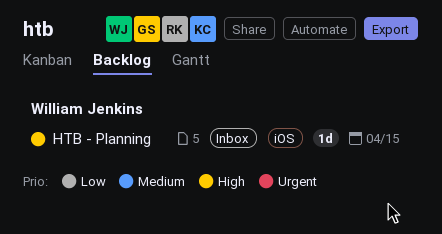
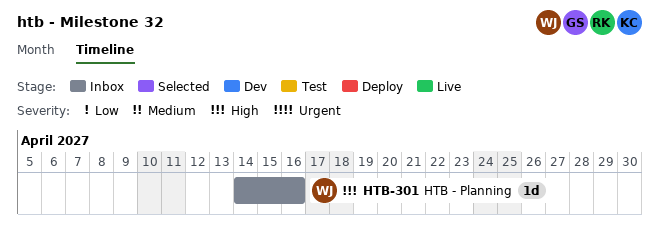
HTB - Planning, due: Apr 15 -> Apr 16

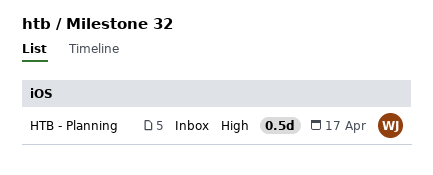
HTB - Planning, estimate: 1d -> 0.5d
HTB - Planning, due: Apr 16 -> Apr 17

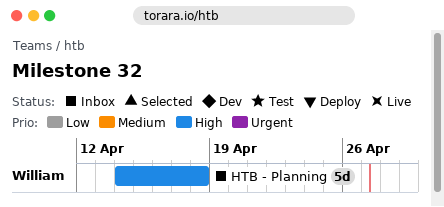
HTB - Planning, estimate: 0.5d -> 5d
HTB - Planning, due: Apr 17 -> Apr 18

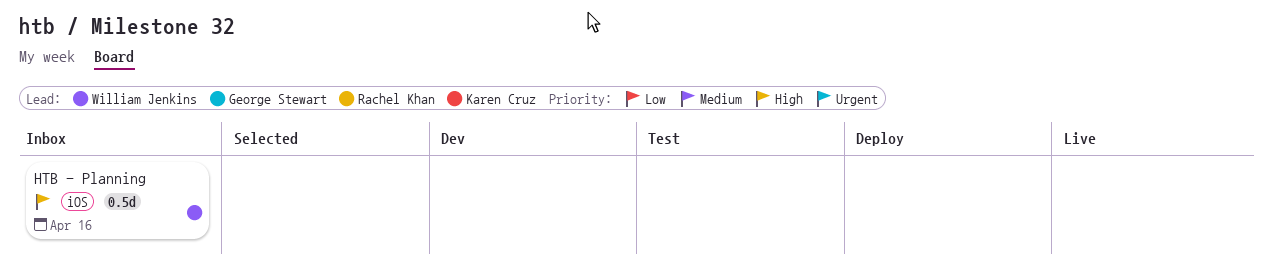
HTB - Planning, estimate: 5d -> 0.5d
HTB - Planning, due: Apr 18 -> Apr 16

